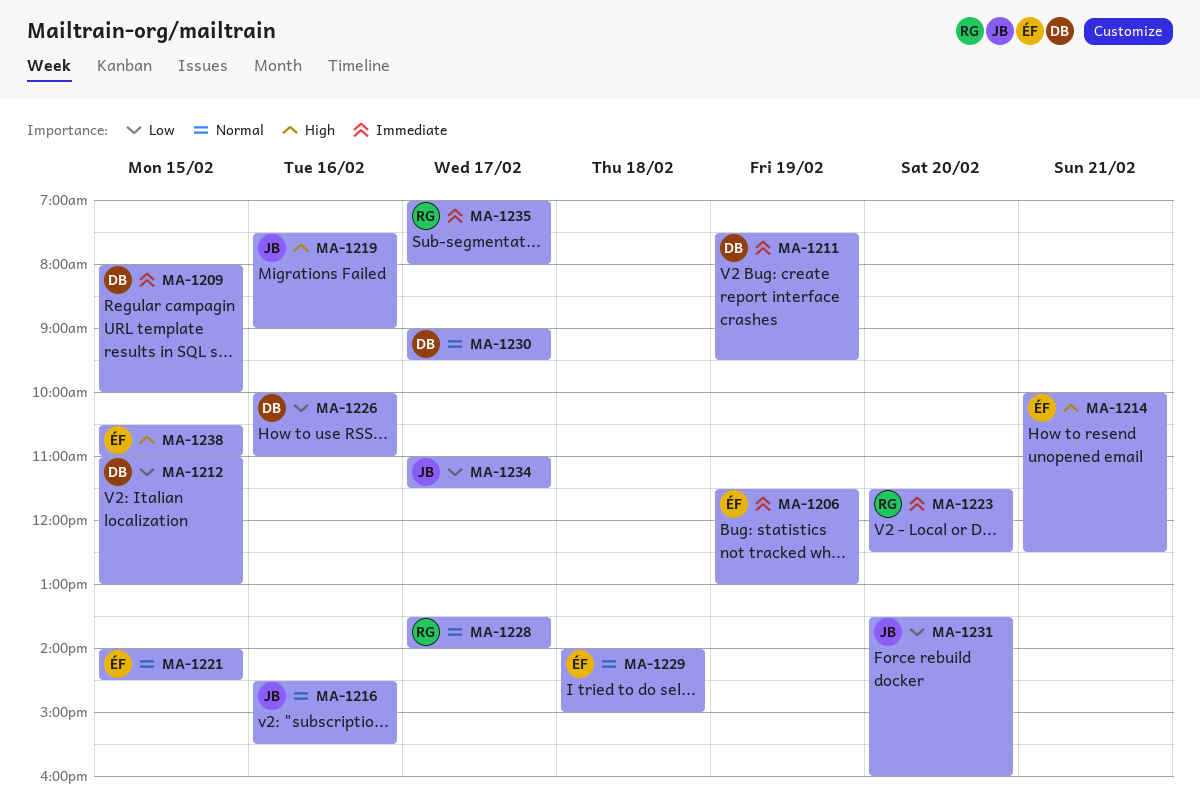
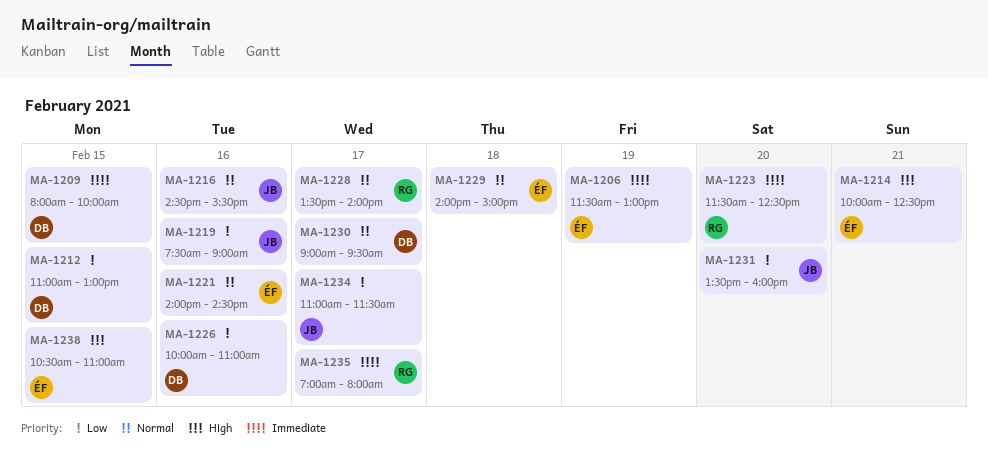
MA-1211: present -> none
MA-1219, priority: High -> Low
MA-1221, day: Feb 15 -> Feb 16

